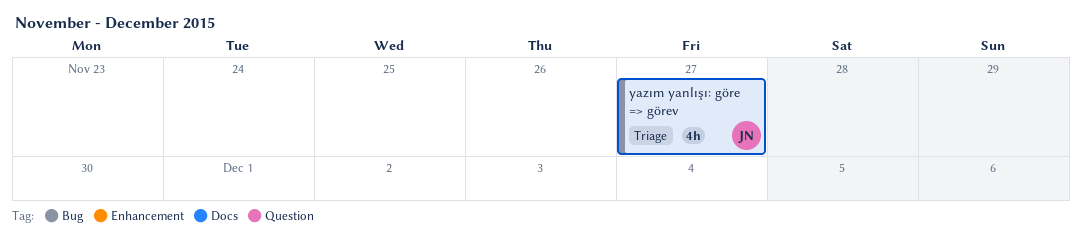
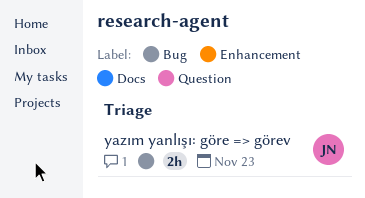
yazım yanlışı: göre => görev, estimate: 4h -> 2h
yazım yanlışı: göre => görev, due: Nov 27 -> Nov 23

